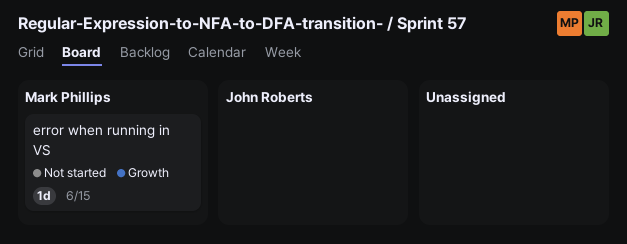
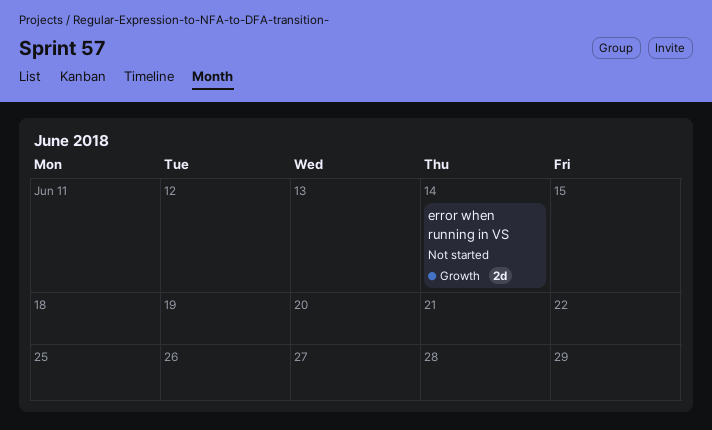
error when running in VS, estimate: 1d -> 2d
error when running in VS, due: Jun 15 -> Jun 14

